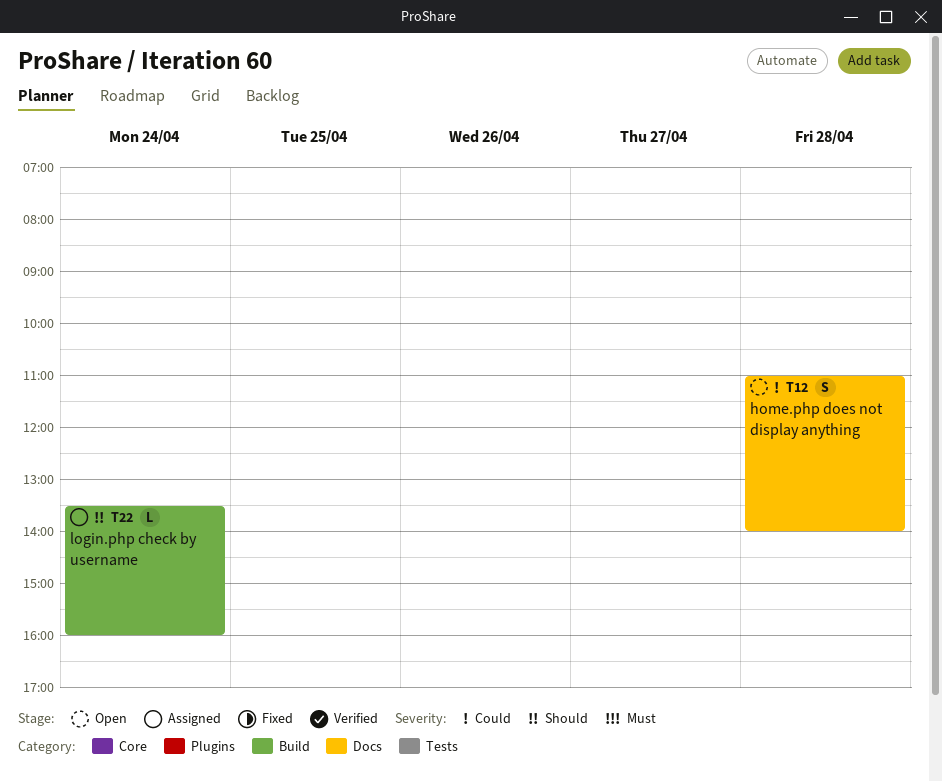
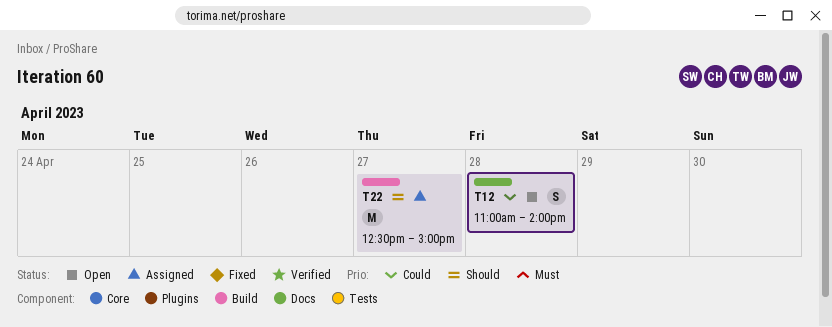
T22, estimate: L -> M
T22, day: Apr 24 -> Apr 27
T22, begins: 13:30 -> 12:30
T22, ends: 16:00 -> 15:00

